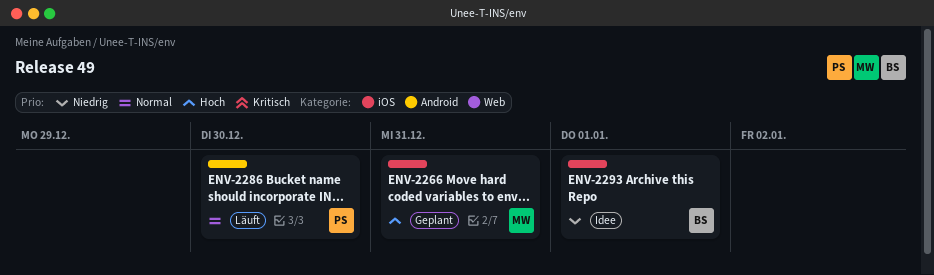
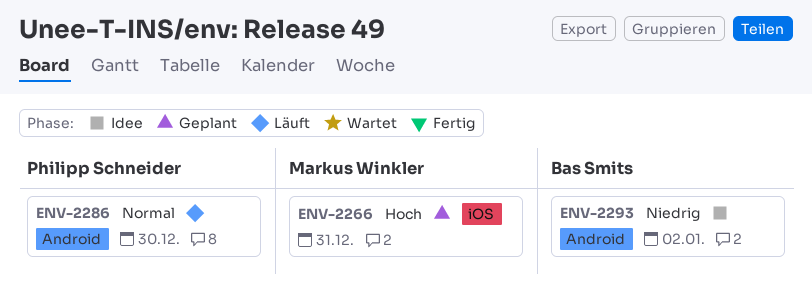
ENV-2293, label: iOS -> Android
ENV-2293, due: Jan 1 -> Jan 2

